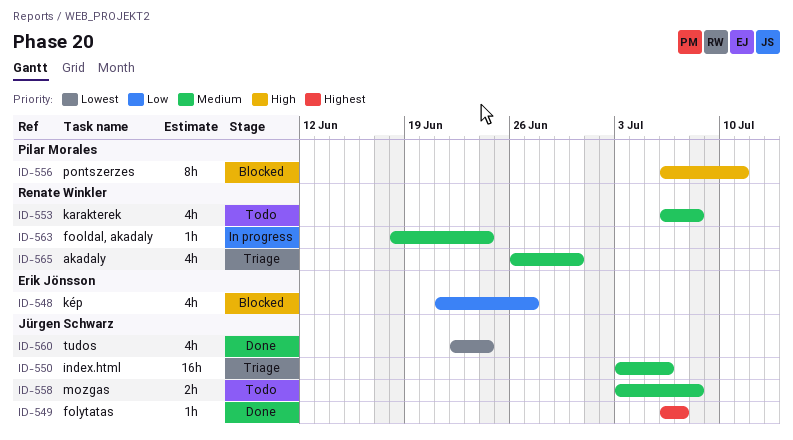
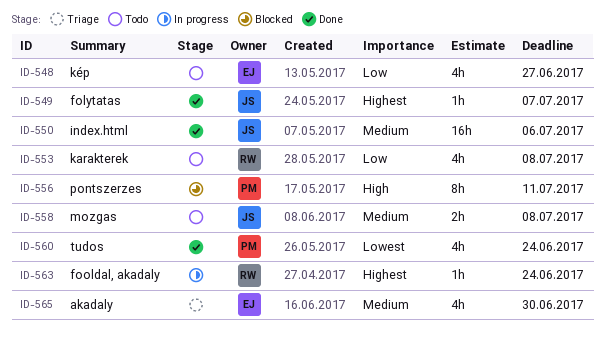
ID-548, status: Blocked -> Todo
ID-550, status: Triage -> Done
ID-553, priority: Medium -> Low
ID-560, owner: Jürgen Schwarz -> Pilar Morales
ID-563, priority: Medium -> Highest
ID-565, owner: Renate Winkler -> Erik Jönsson

